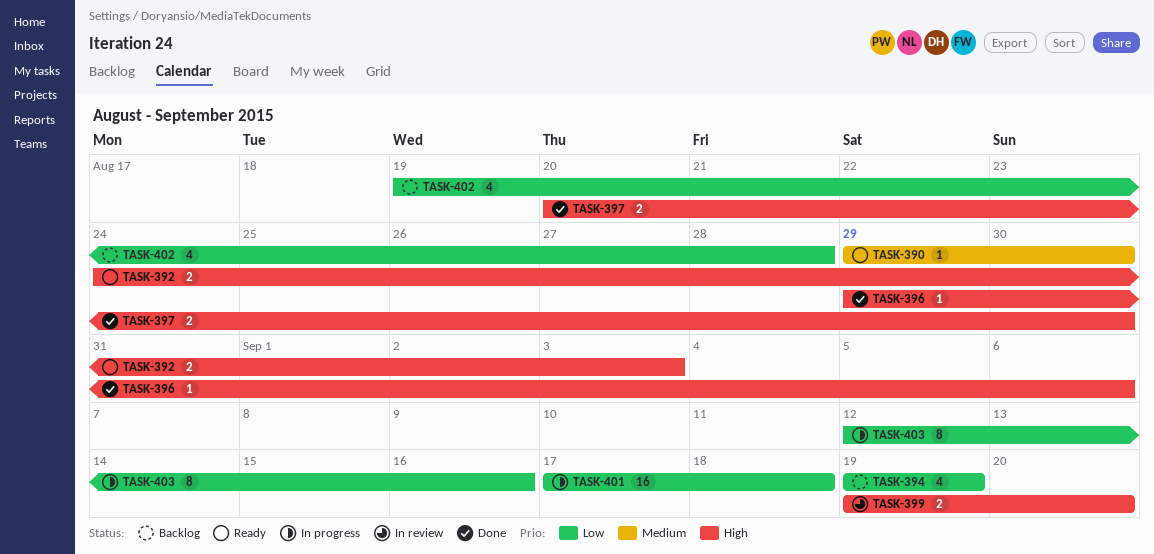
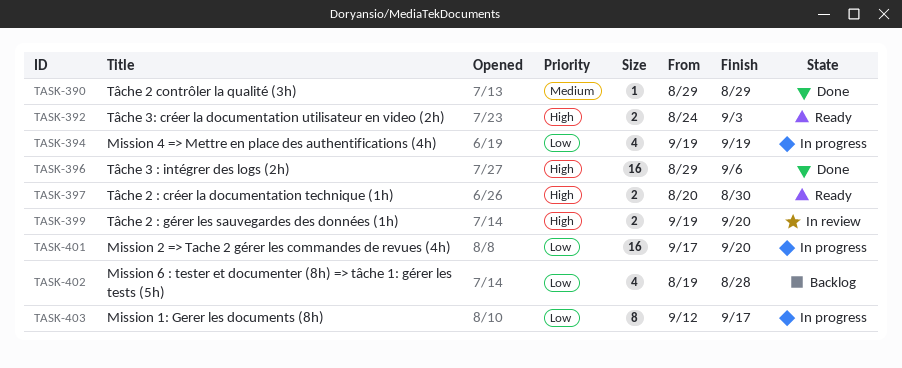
TASK-390, status: Ready -> Done
TASK-390, due: Aug 30 -> Aug 29
TASK-394, status: Backlog -> In progress
TASK-396, estimate: 1 -> 16
TASK-397, status: Done -> Ready
TASK-401, due: Sep 18 -> Sep 20
TASK-403, due: Sep 16 -> Sep 17

